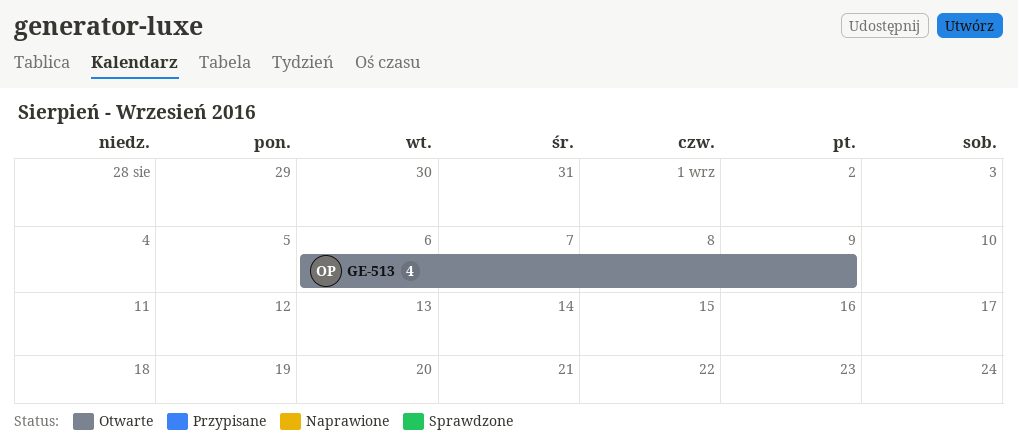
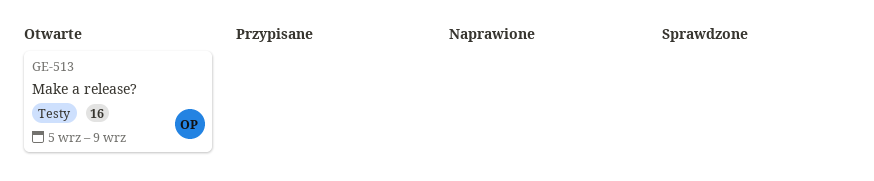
GE-513, estimate: 4 -> 16
GE-513, start: Sep 6 -> Sep 5

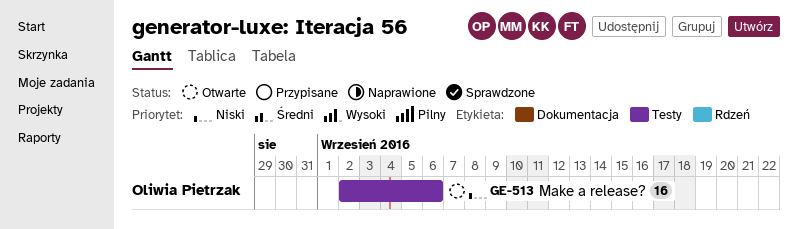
GE-513, start: Sep 5 -> Sep 2
GE-513, due: Sep 9 -> Sep 6

